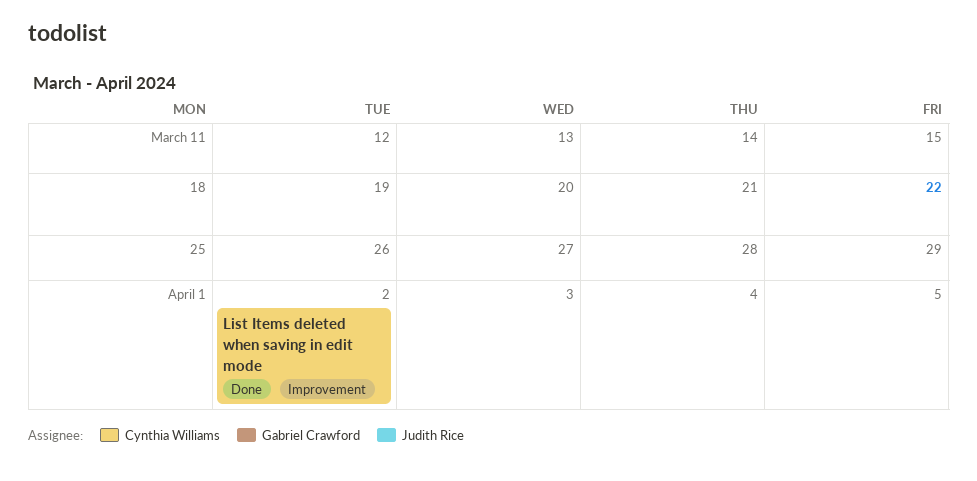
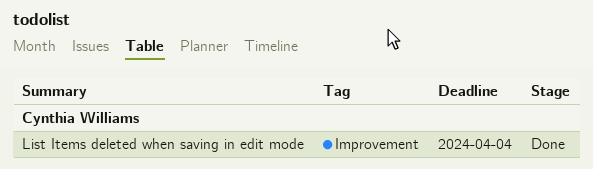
List Items deleted when saving in edit mode, due: Apr 2 -> Apr 4

